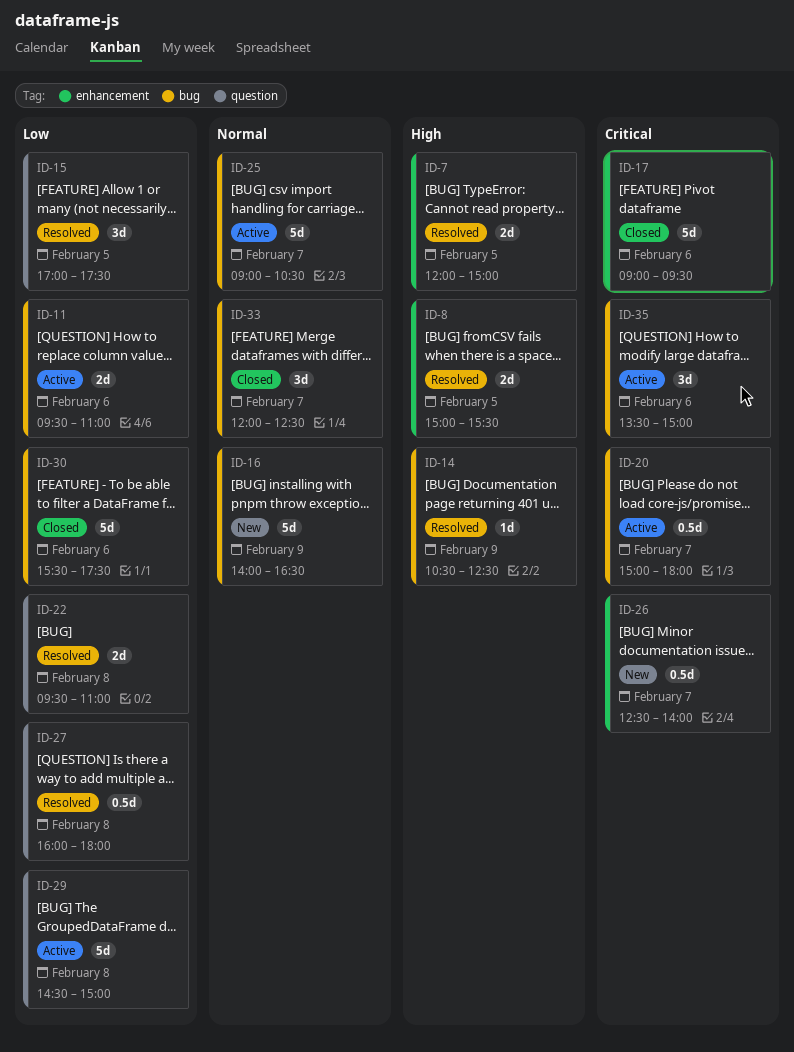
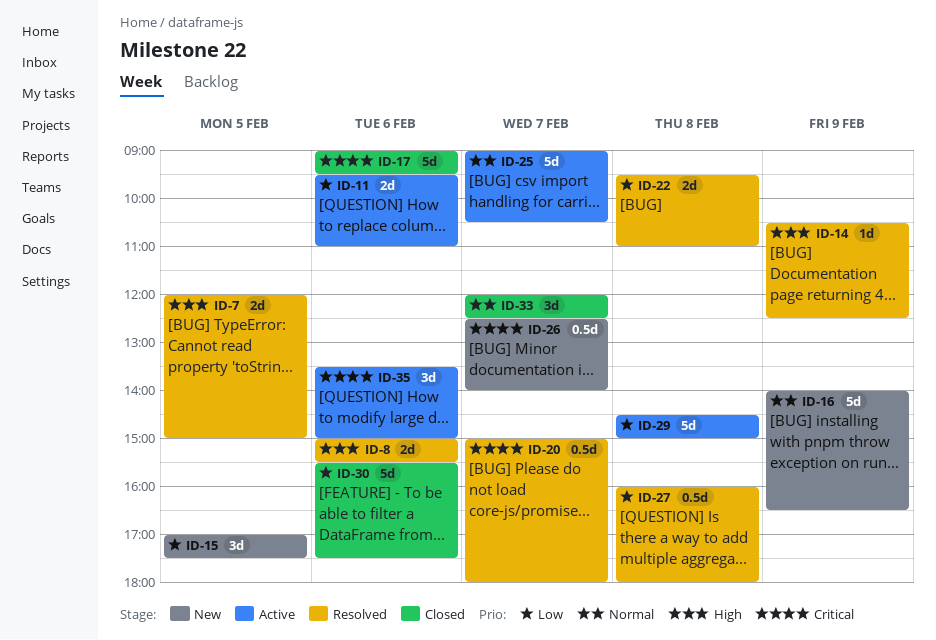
ID-8, day: Feb 5 -> Feb 6
ID-15, status: Resolved -> New
ID-20, status: Active -> Resolved

